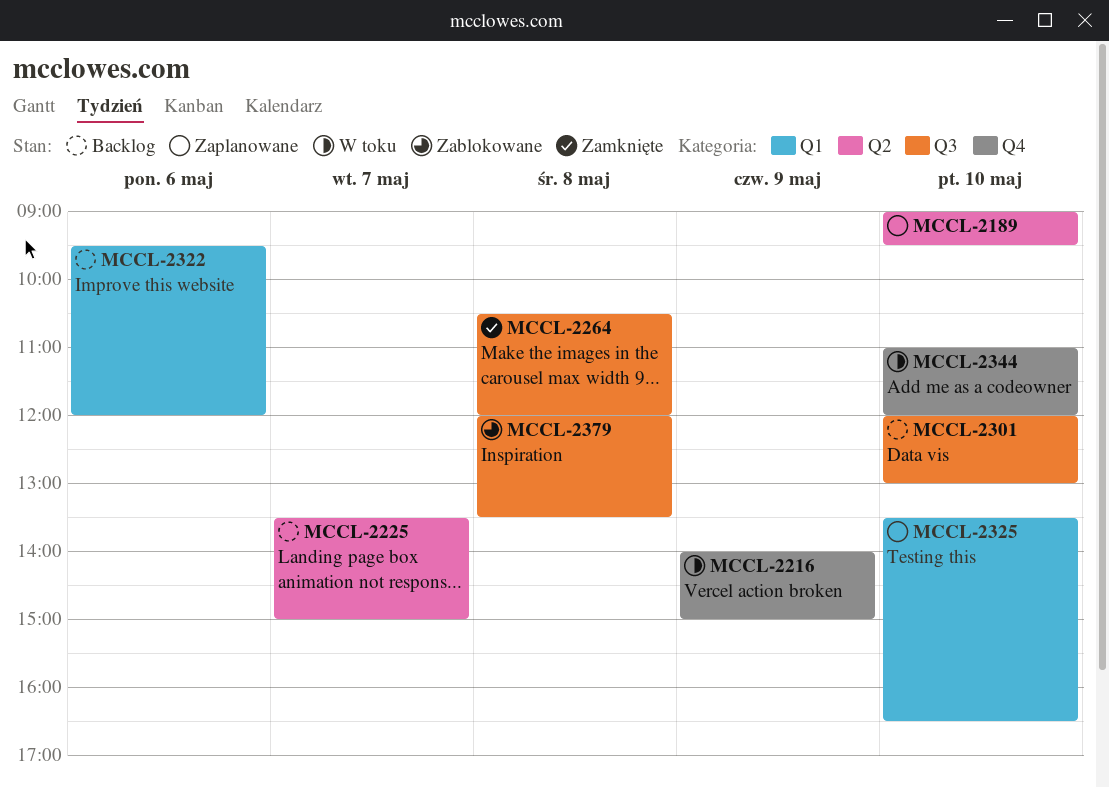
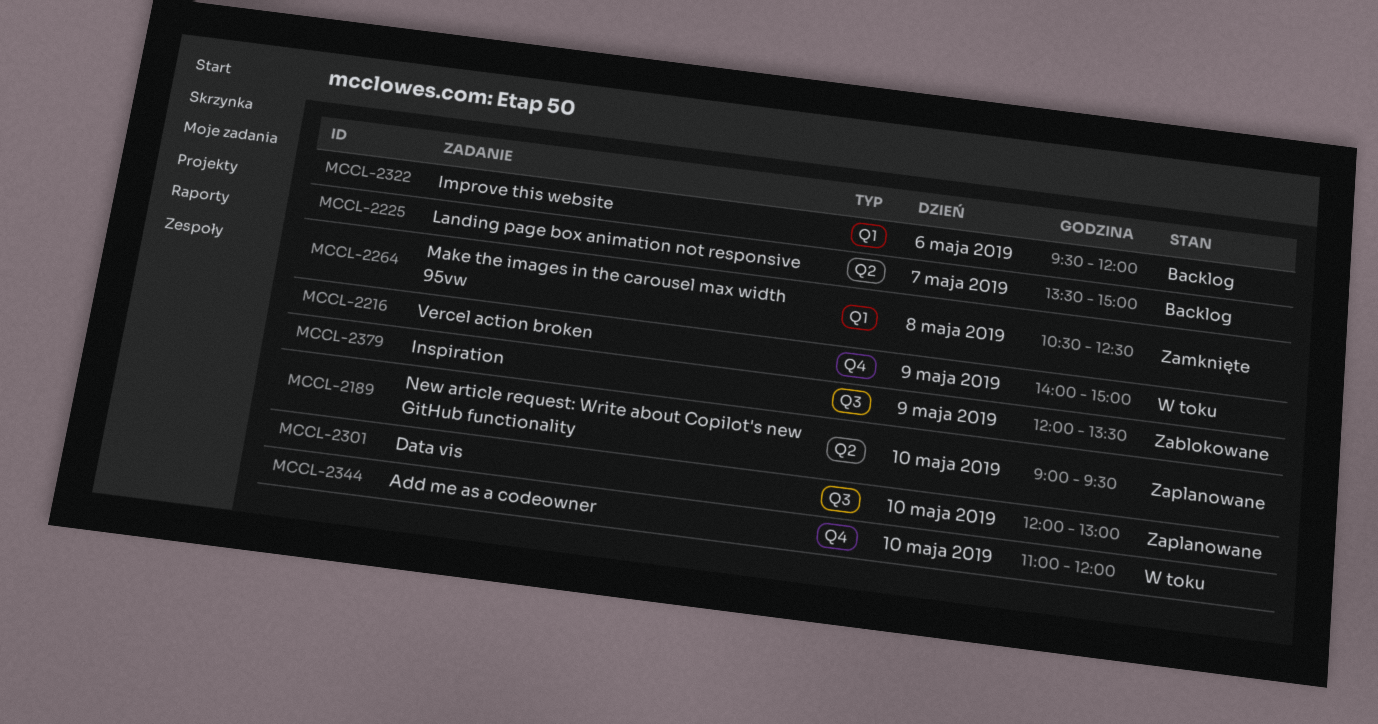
MCCL-2264, label: Q3 -> Q1
MCCL-2264, ends: 12:00 -> 12:30
MCCL-2301, status: Backlog -> Zaplanowane
MCCL-2325: present -> none
MCCL-2379, day: May 8 -> May 9

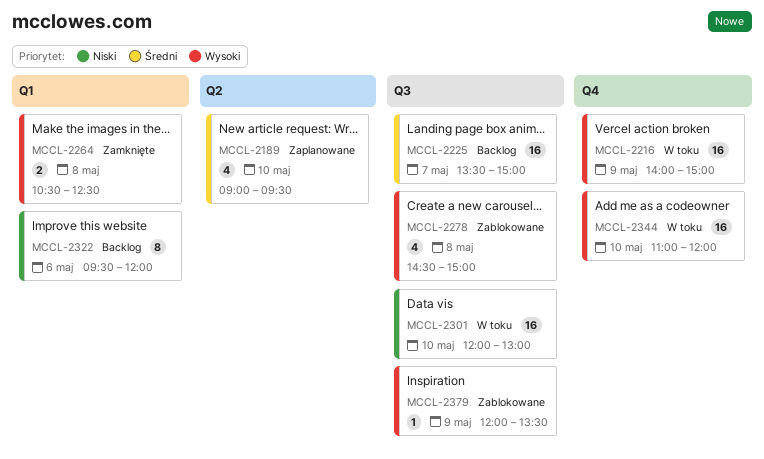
MCCL-2225, label: Q2 -> Q3
MCCL-2278: none -> present
MCCL-2301, status: Zaplanowane -> W toku

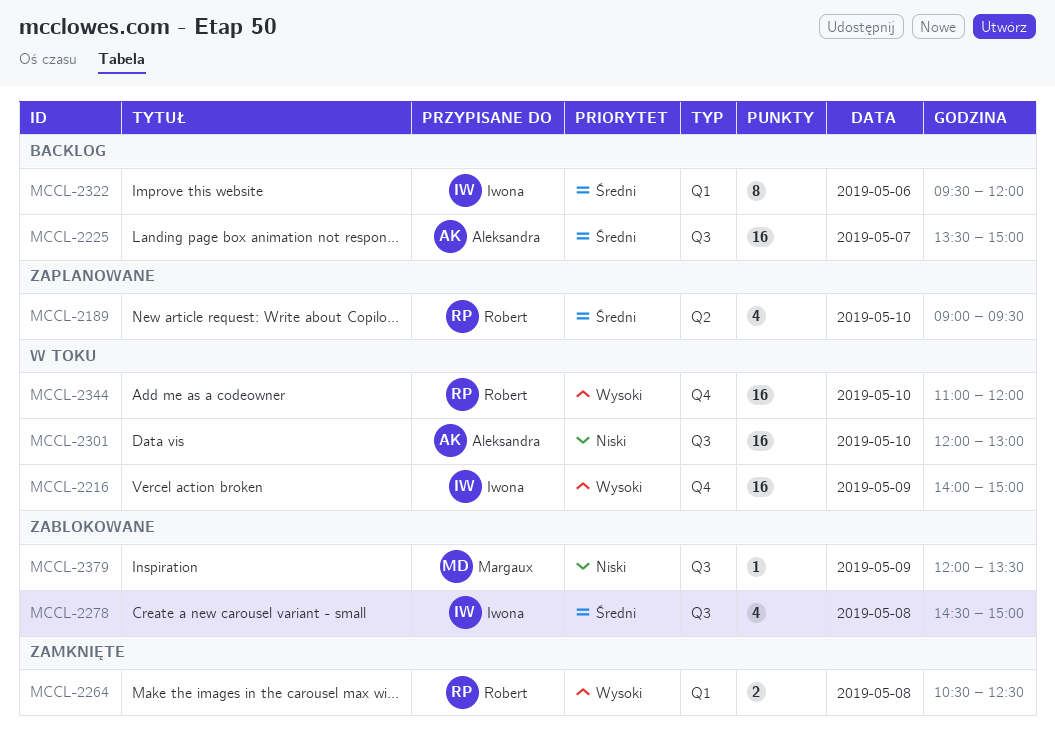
MCCL-2278, priority: Wysoki -> Średni
MCCL-2322, priority: Niski -> Średni
MCCL-2379, priority: Wysoki -> Niski

